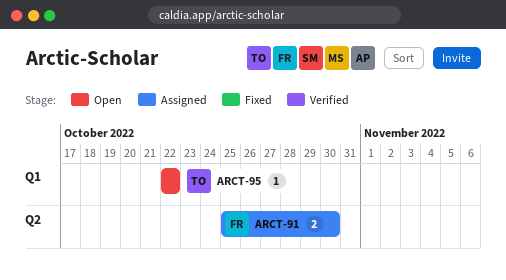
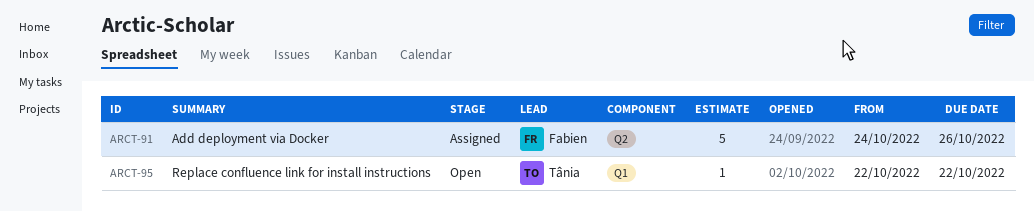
ARCT-91, estimate: 2 -> 5
ARCT-91, start: Oct 25 -> Oct 24
ARCT-91, due: Oct 30 -> Oct 26

